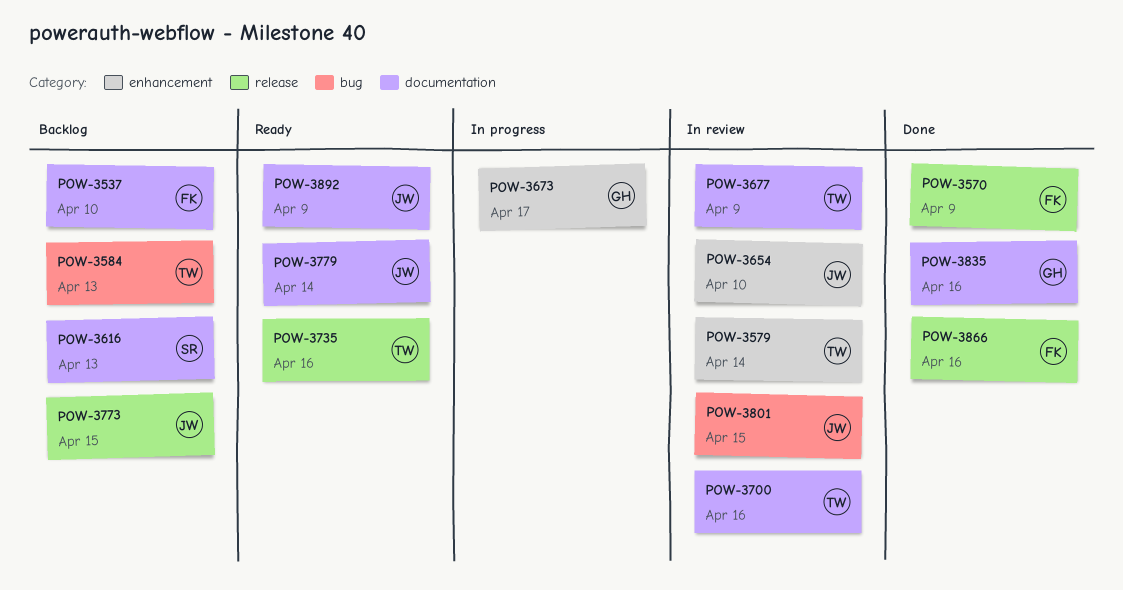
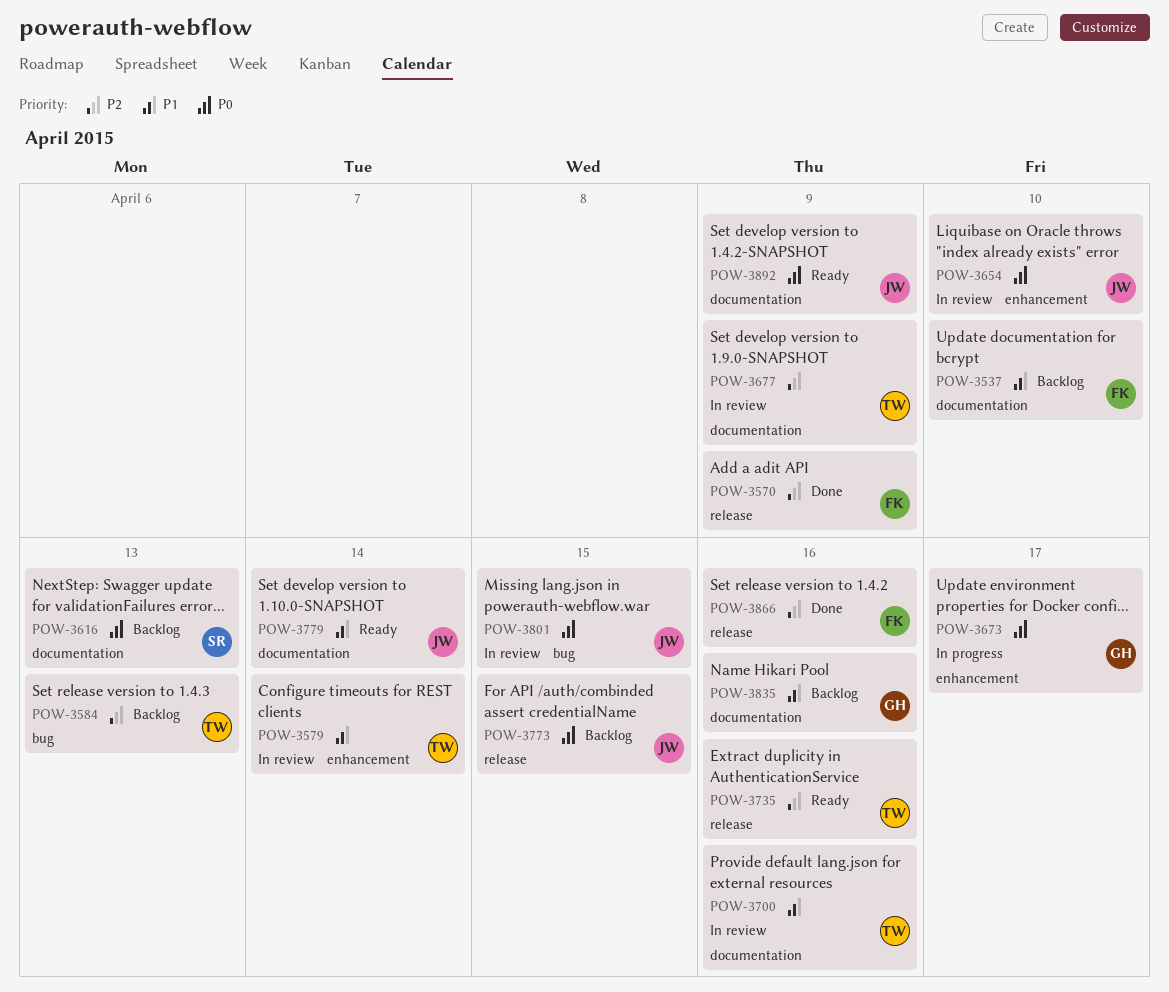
POW-3835, status: Done -> Backlog

